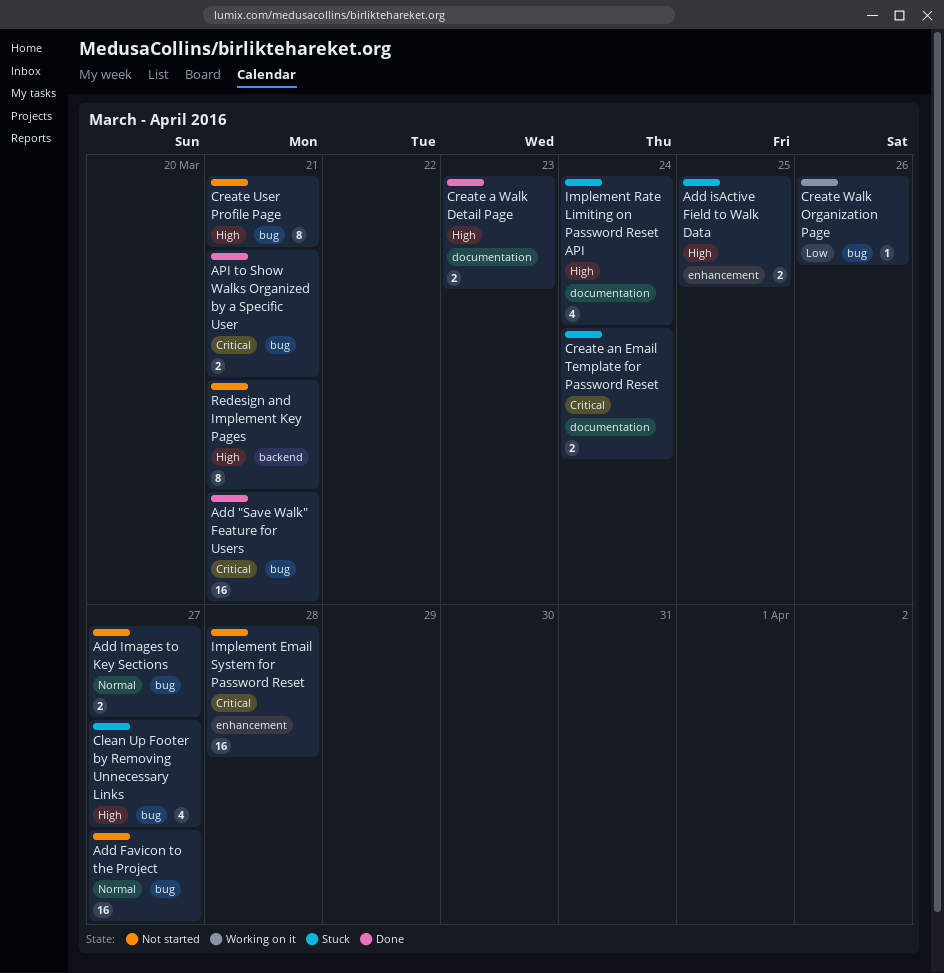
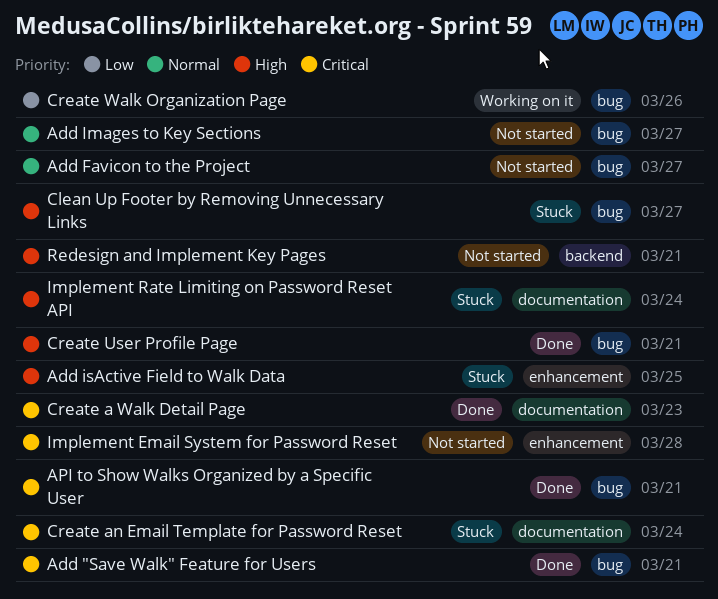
Create a Walk Detail Page, priority: High -> Critical
Create User Profile Page, status: Not started -> Done

